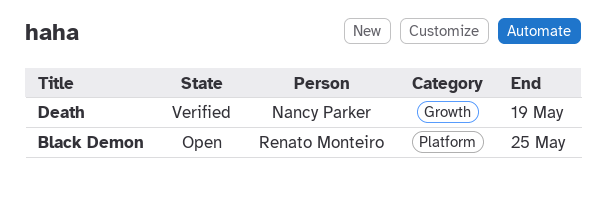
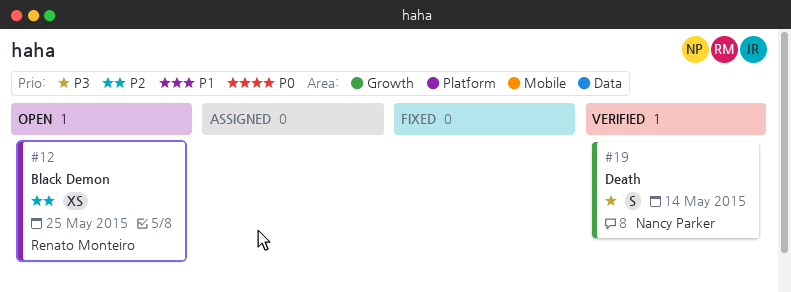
Death, due: May 19 -> May 14

